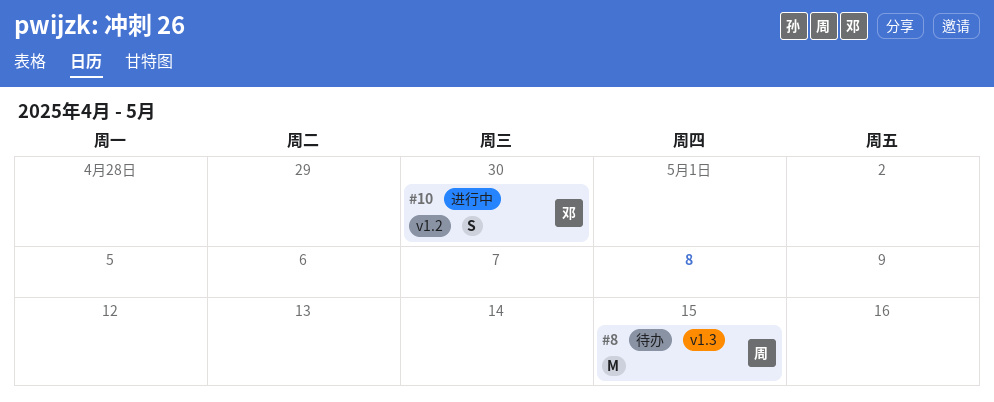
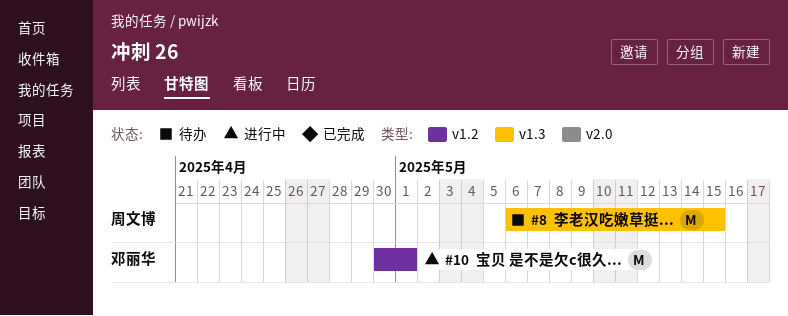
#10, estimate: S -> M
#10, due: Apr 30 -> May 1

